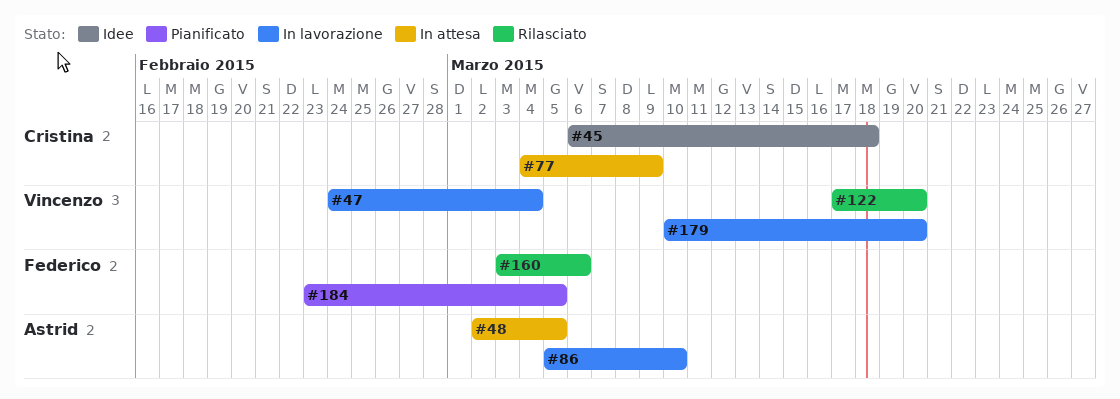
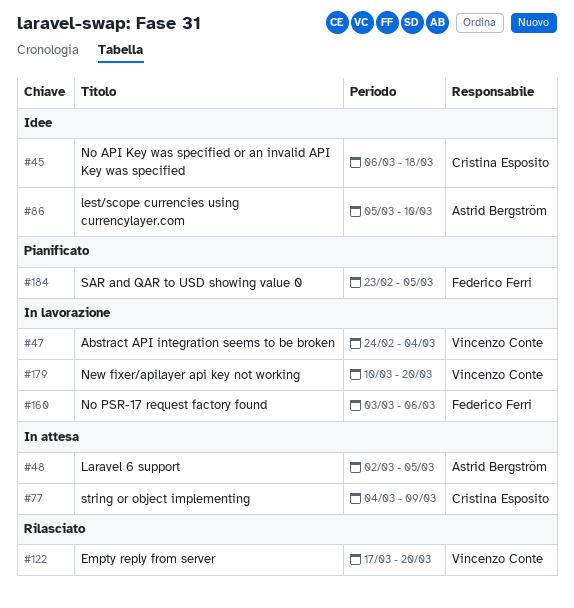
#86, status: In lavorazione -> Idee
#160, status: Rilasciato -> In lavorazione

